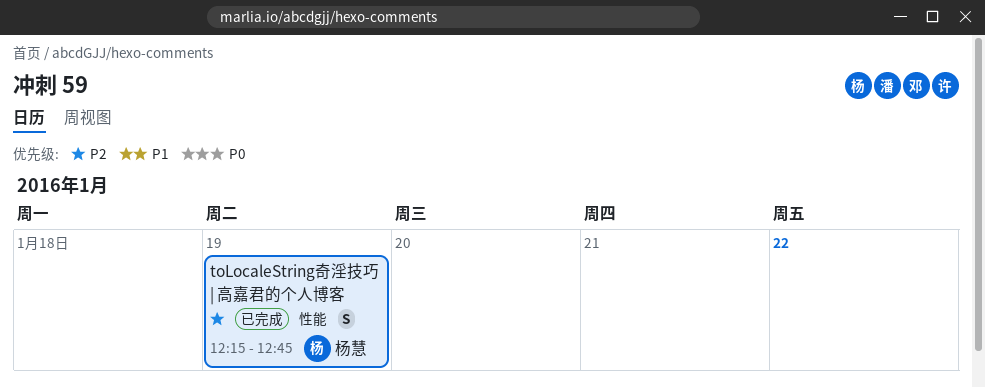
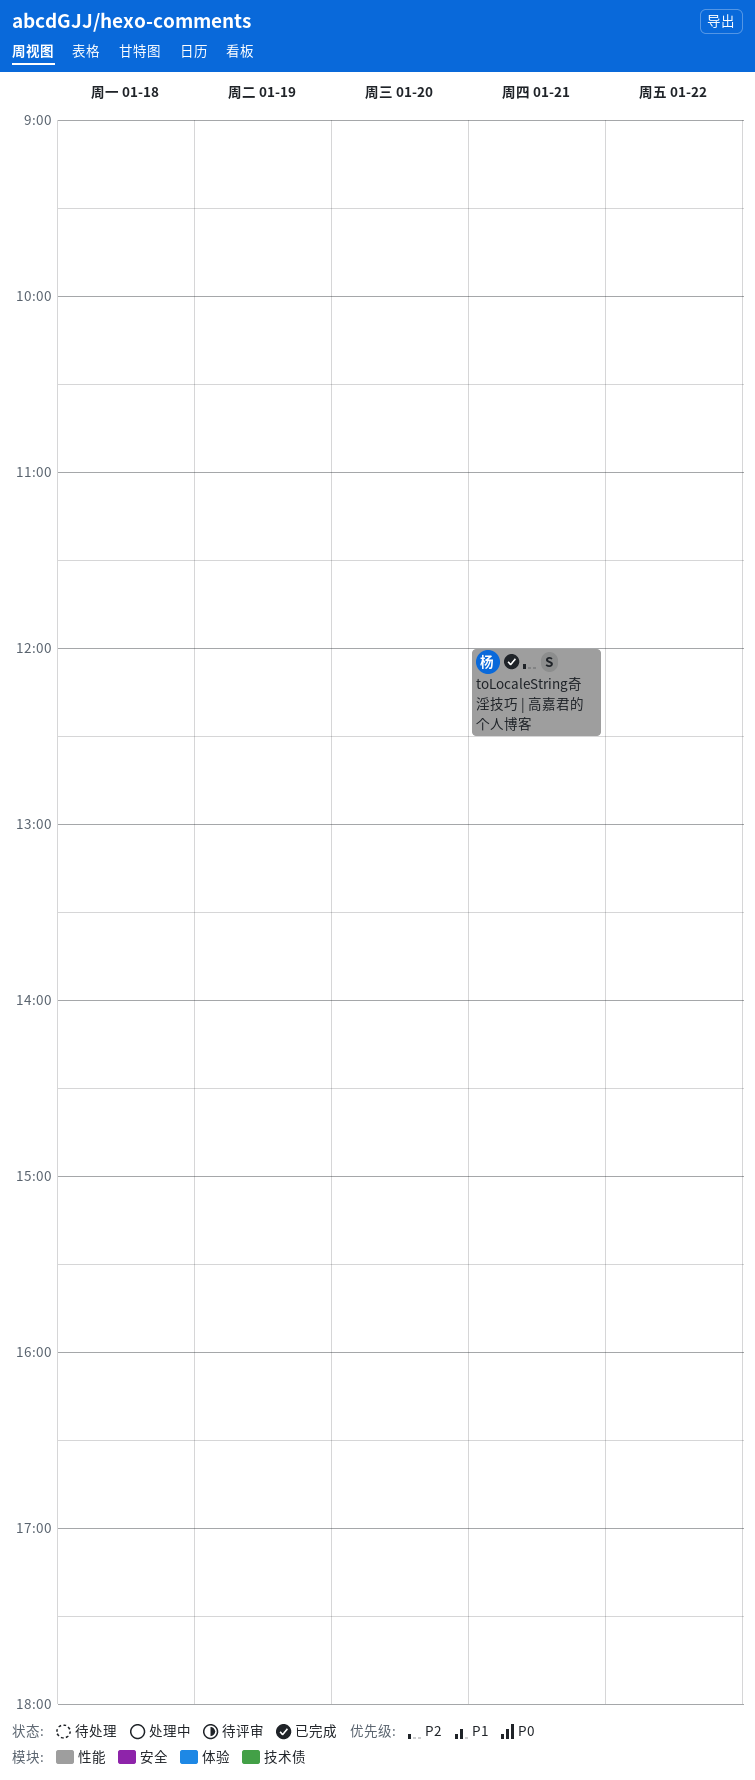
toLocaleString奇淫技巧 | 高嘉君的个人博客, day: Jan 19 -> Jan 21
toLocaleString奇淫技巧 | 高嘉君的个人博客, begins: 12:15 -> 12:00
toLocaleString奇淫技巧 | 高嘉君的个人博客, ends: 12:45 -> 12:30

